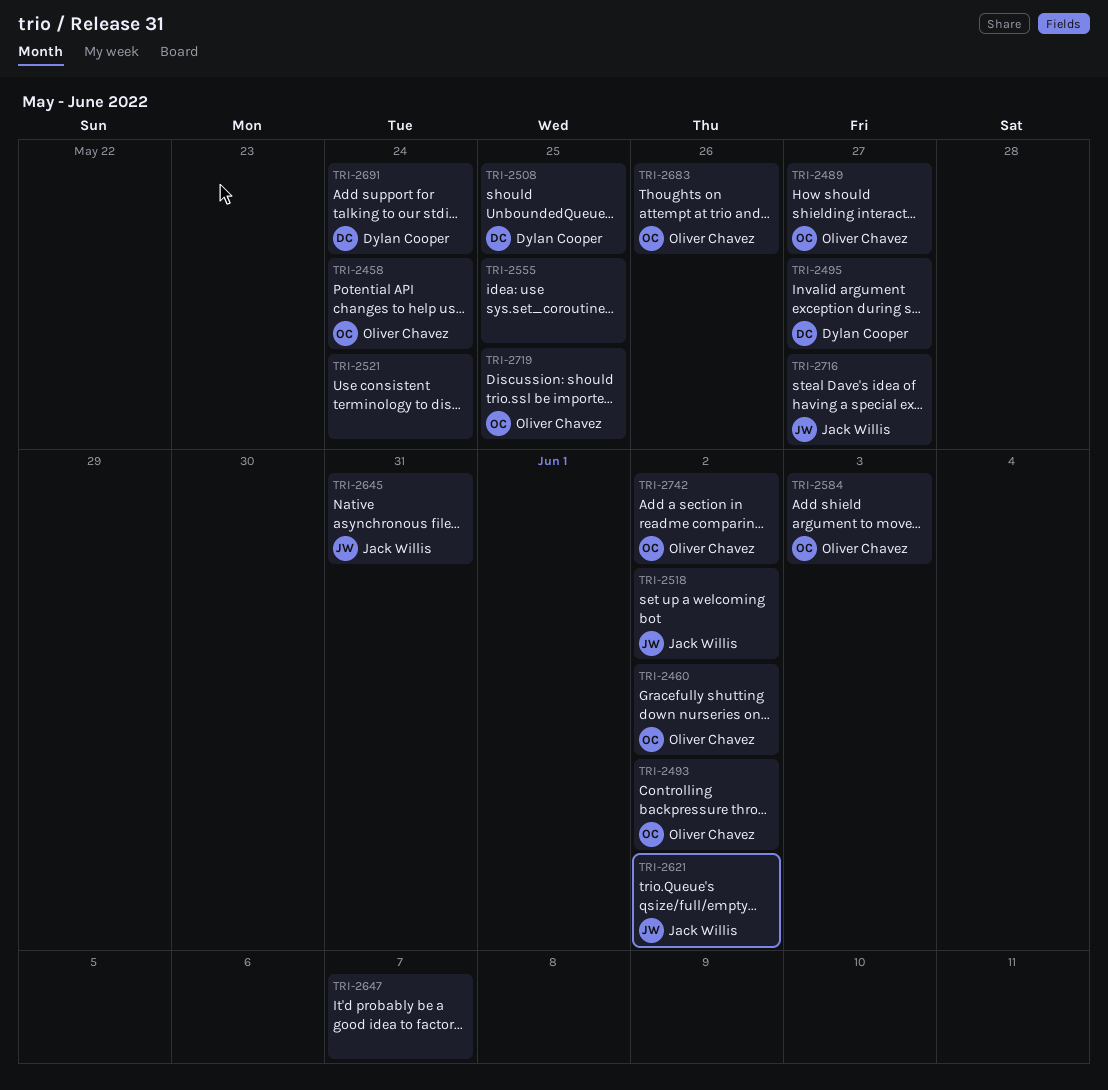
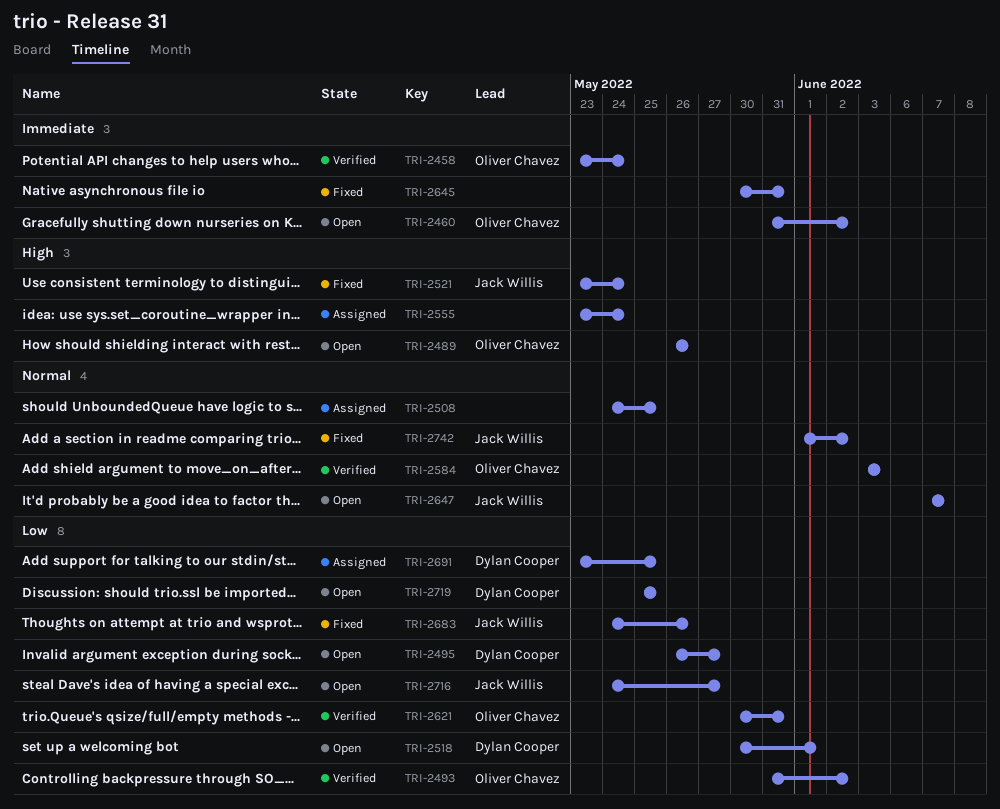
TRI-2489, due: May 27 -> May 26
TRI-2508, owner: Dylan Cooper -> none
TRI-2518, owner: Jack Willis -> Dylan Cooper
TRI-2518, due: Jun 2 -> Jun 1
TRI-2521, owner: none -> Jack Willis
TRI-2555, due: May 25 -> May 24
TRI-2621, owner: Jack Willis -> Oliver Chavez
TRI-2621, due: Jun 2 -> May 31
TRI-2645, owner: Jack Willis -> none
TRI-2647, owner: none -> Jack Willis
TRI-2683, owner: Oliver Chavez -> Jack Willis
TRI-2691, due: May 24 -> May 25
TRI-2719, owner: Oliver Chavez -> Dylan Cooper
TRI-2742, owner: Oliver Chavez -> Jack Willis

